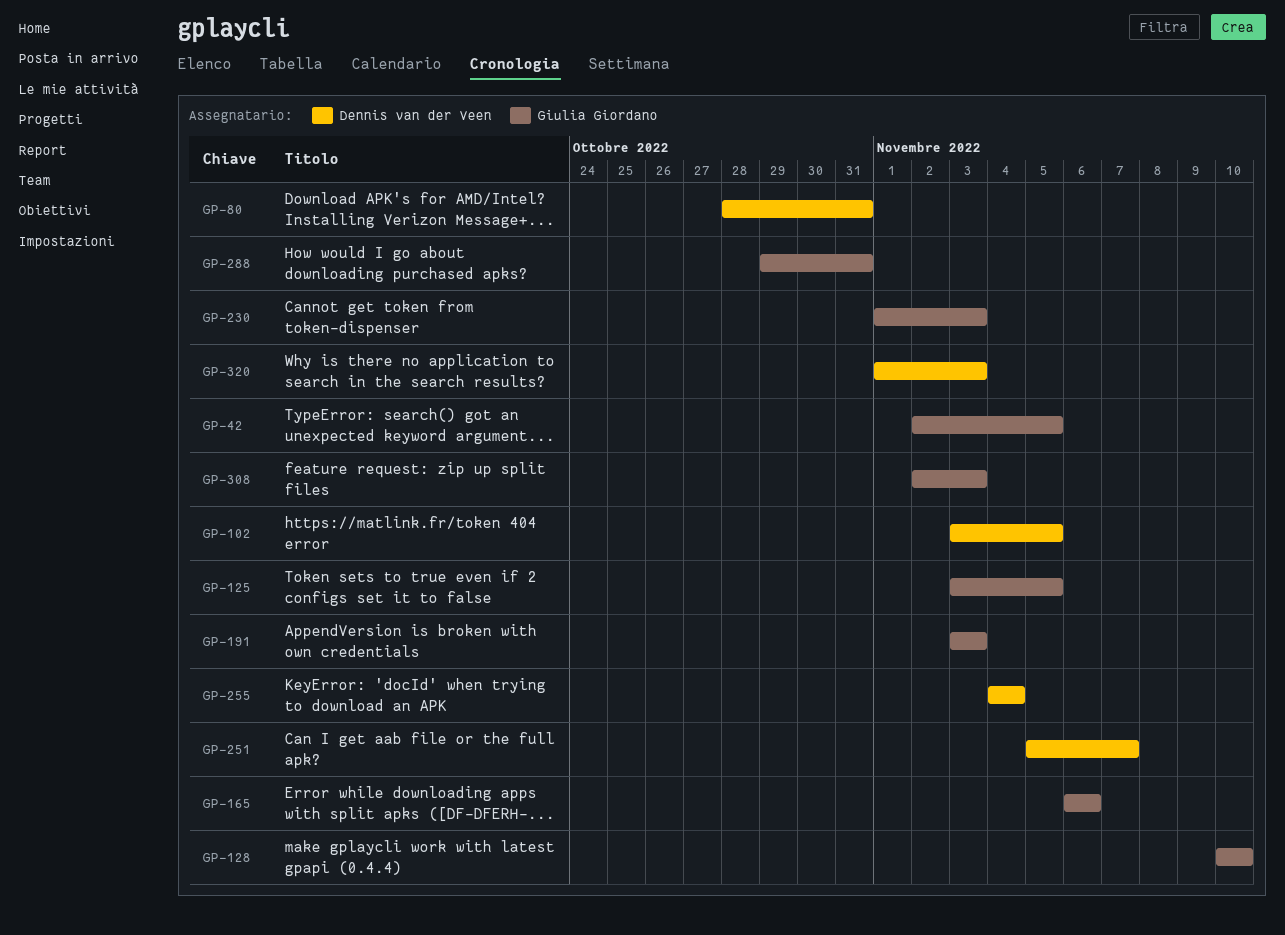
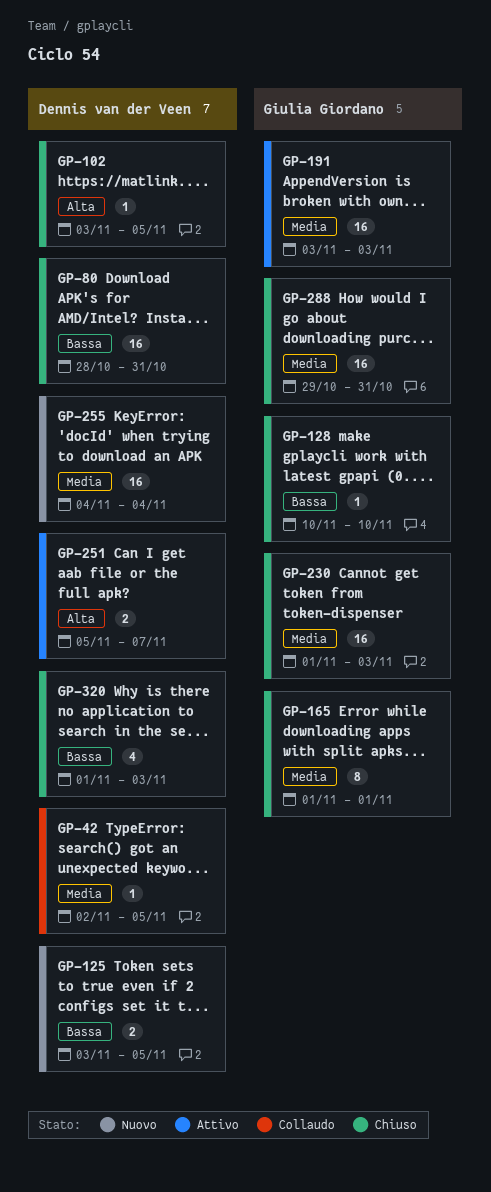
GP-42, owner: Giulia Giordano -> Dennis van der Veen
GP-125, owner: Giulia Giordano -> Dennis van der Veen
GP-165, start: Nov 6 -> Nov 1
GP-165, due: Nov 6 -> Nov 1
GP-308: present -> none

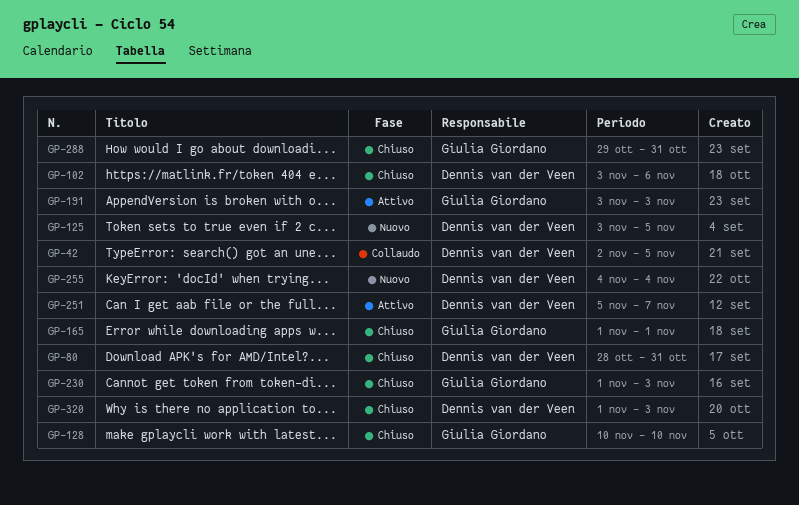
GP-102, due: Nov 5 -> Nov 6

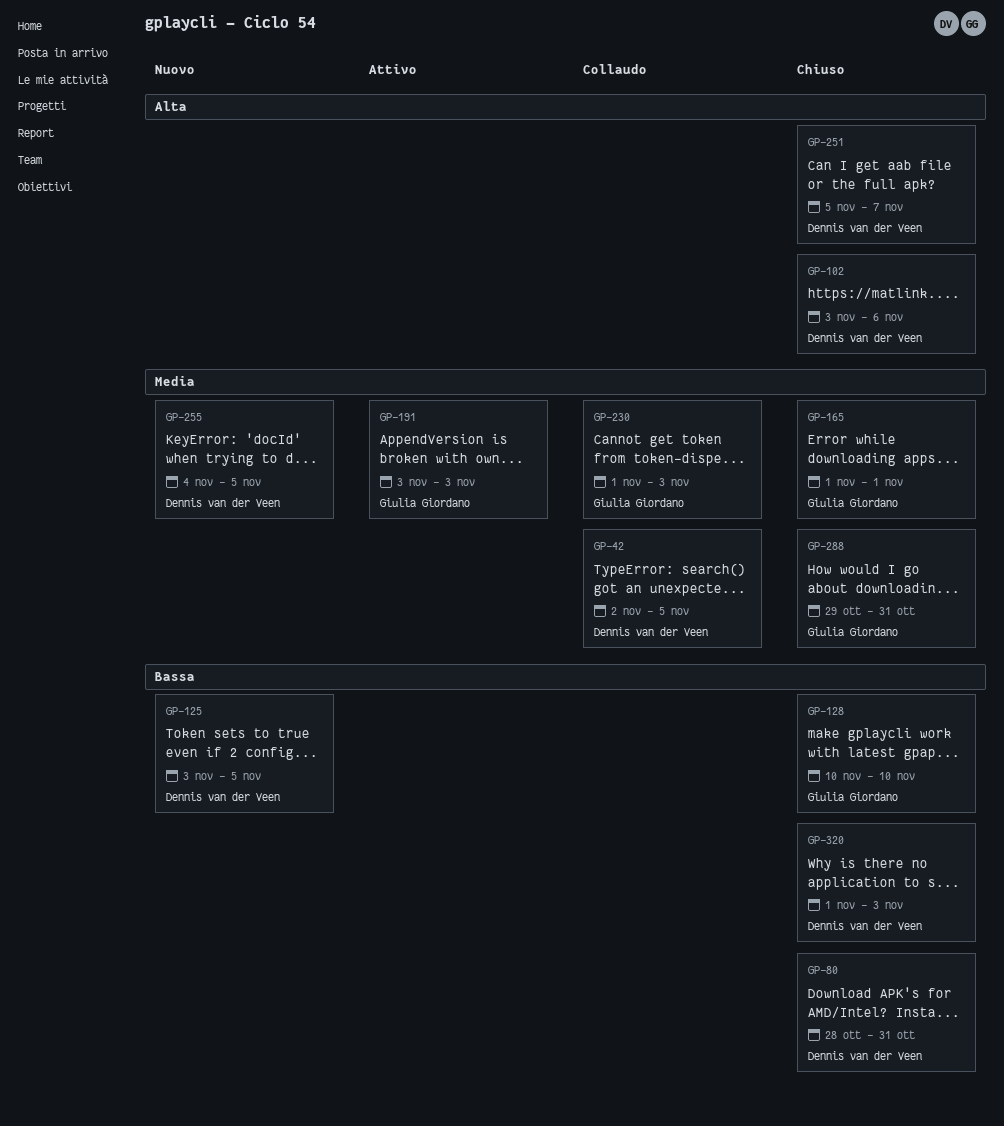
GP-230, status: Chiuso -> Collaudo
GP-251, status: Attivo -> Chiuso
GP-255, due: Nov 4 -> Nov 5

